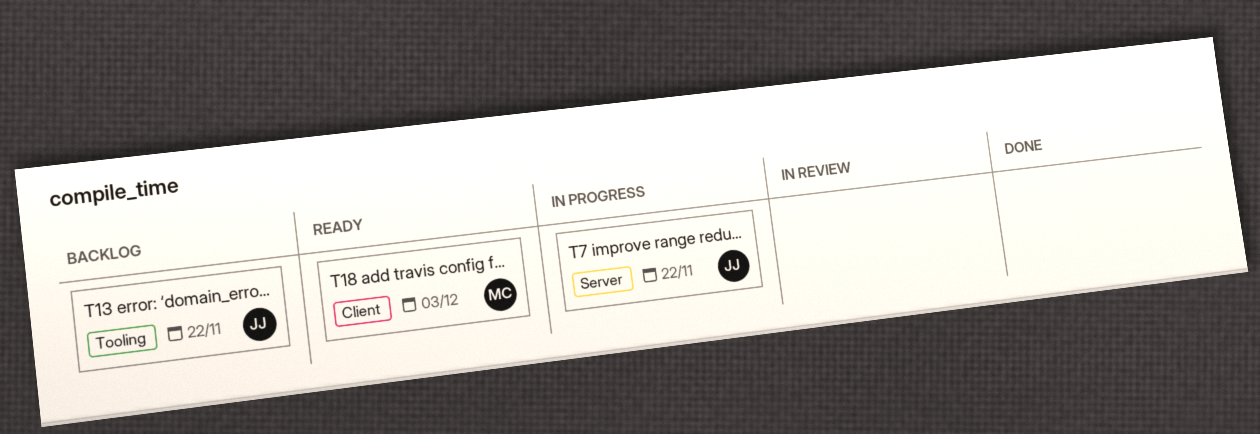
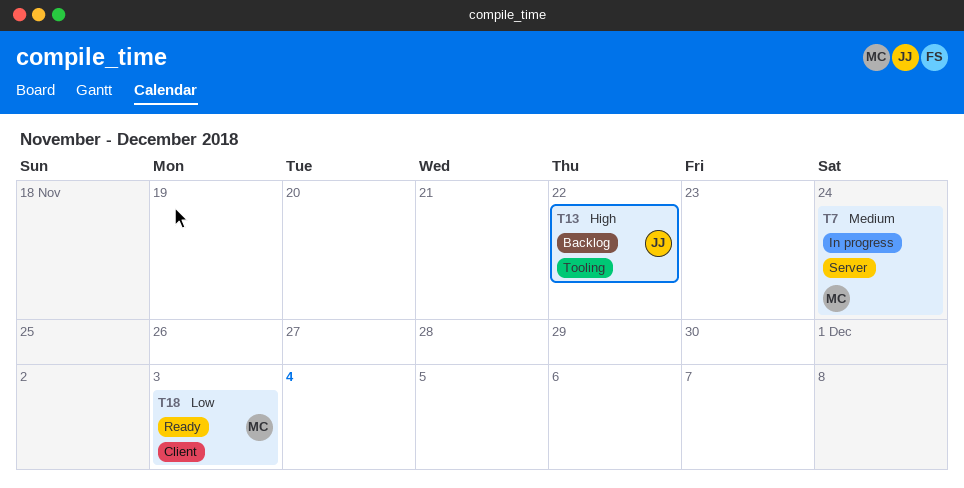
T7, owner: JJ -> MC
T7, due: Nov 22 -> Nov 24

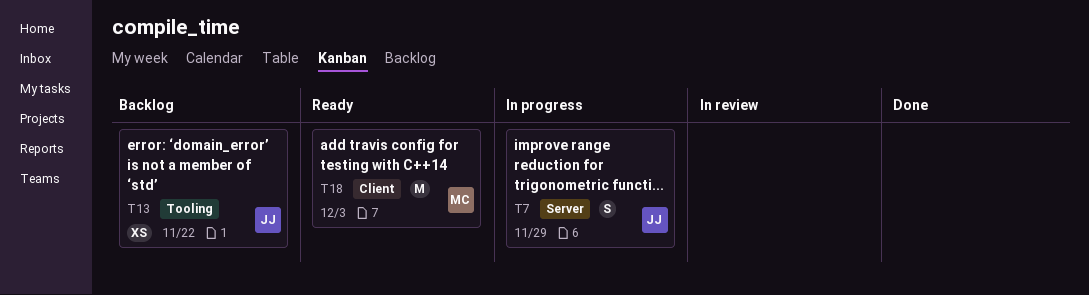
T7, owner: MC -> JJ
T7, due: Nov 24 -> Nov 29

